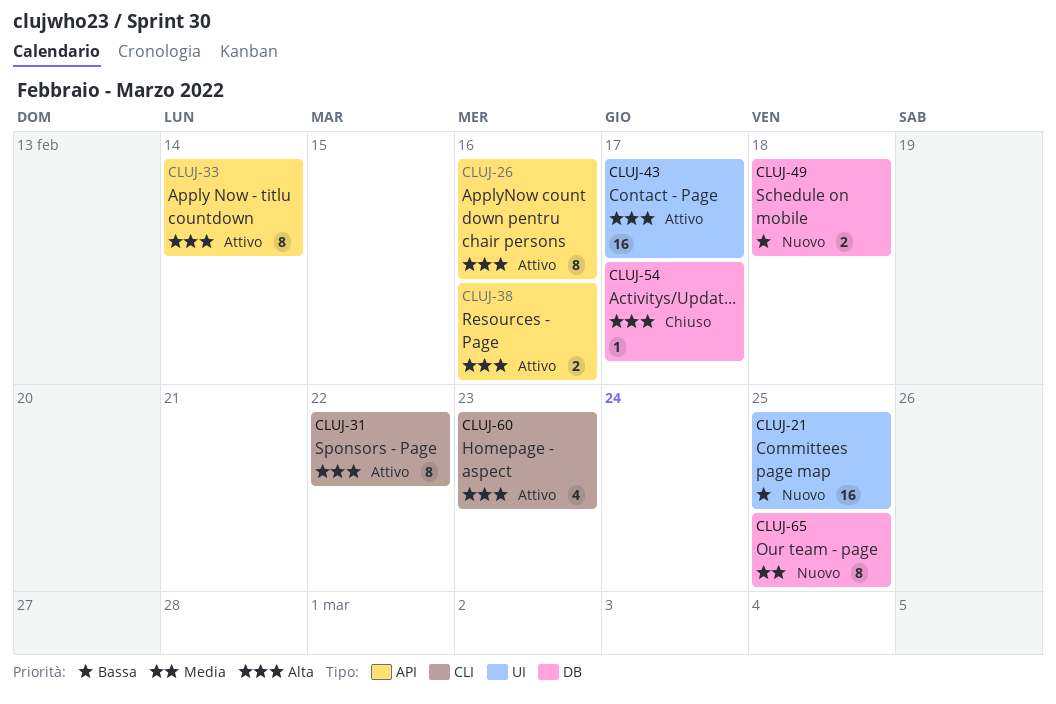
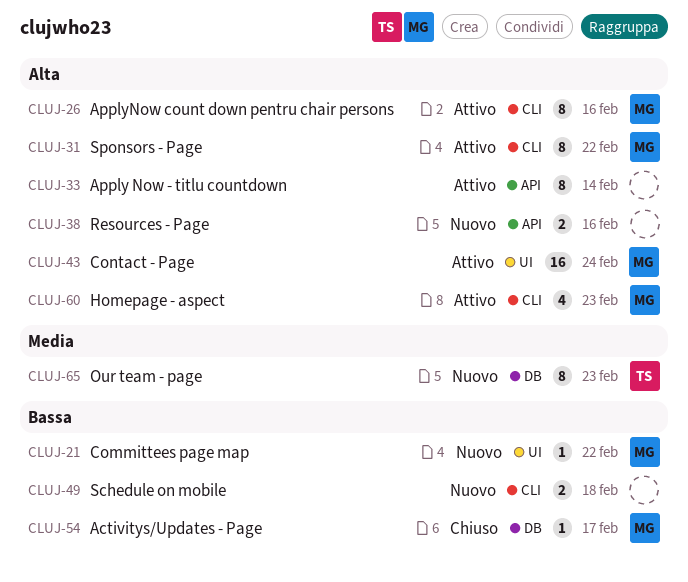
CLUJ-21, estimate: 16 -> 1
CLUJ-21, due: Feb 25 -> Feb 22
CLUJ-26, label: API -> CLI
CLUJ-38, status: Attivo -> Nuovo
CLUJ-43, due: Feb 17 -> Feb 24
CLUJ-49, label: DB -> CLI
CLUJ-54, priority: Alta -> Bassa
CLUJ-65, due: Feb 25 -> Feb 23

